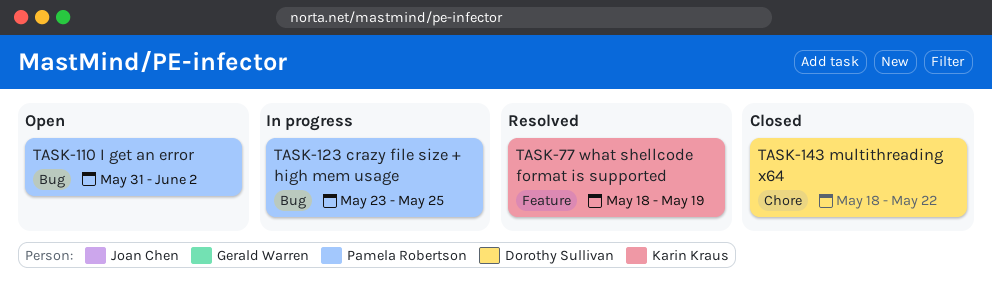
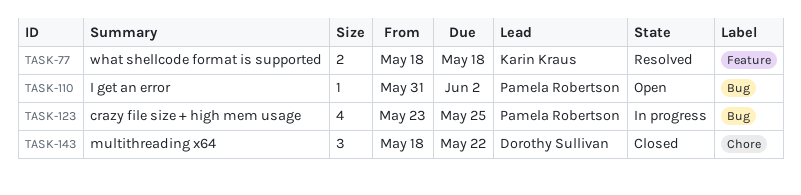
TASK-77, due: May 19 -> May 18

